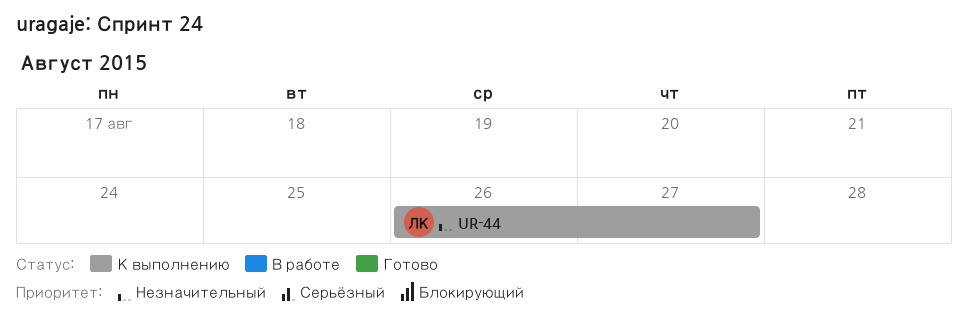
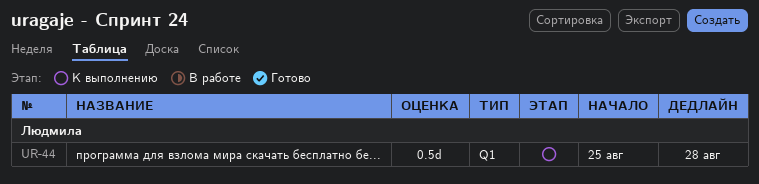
UR-44, start: Aug 26 -> Aug 25
UR-44, due: Aug 27 -> Aug 28

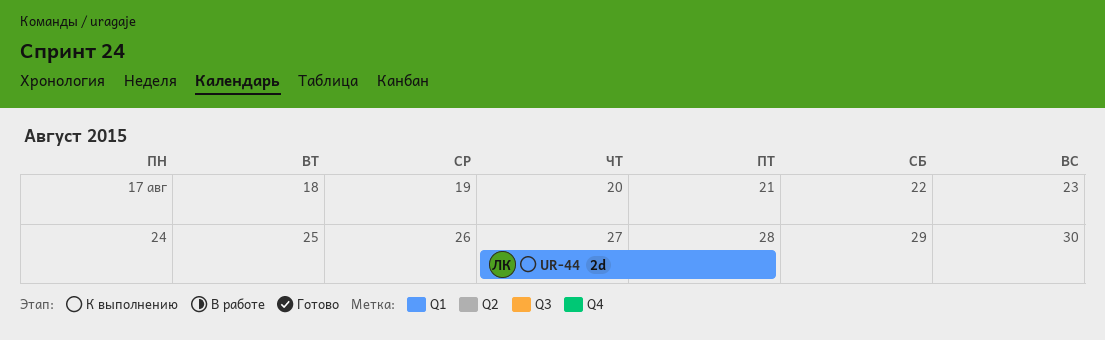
UR-44, estimate: 0.5d -> 2d
UR-44, start: Aug 25 -> Aug 27

